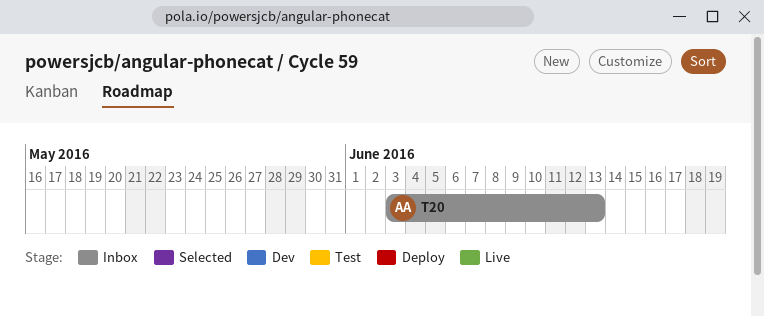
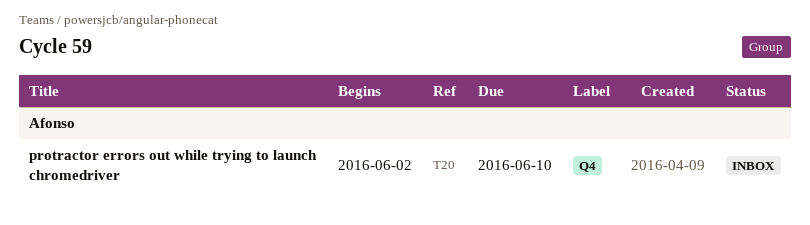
T20, start: Jun 3 -> Jun 2
T20, due: Jun 13 -> Jun 10

